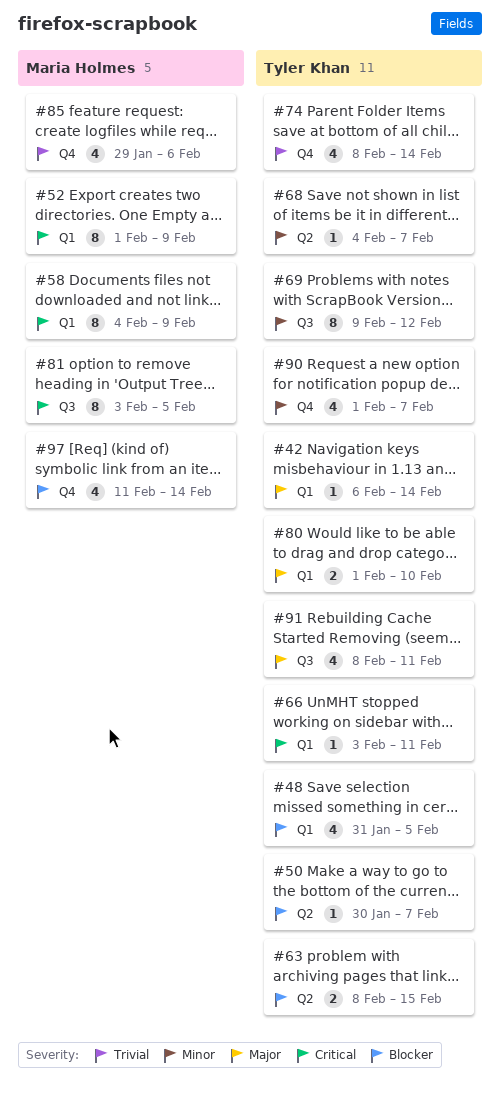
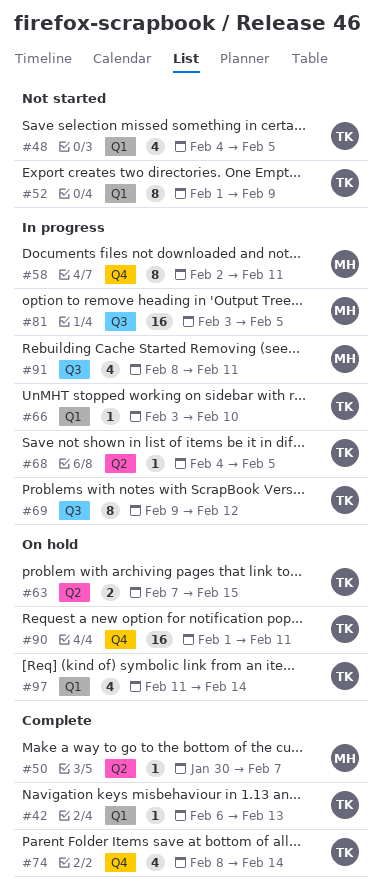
#42, due: Feb 14 -> Feb 13
#48, start: Jan 31 -> Feb 4
#50, owner: Tyler Khan -> Maria Holmes
#52, owner: Maria Holmes -> Tyler Khan
#58, label: Q1 -> Q4
#58, start: Feb 4 -> Feb 2
#58, due: Feb 9 -> Feb 11
#63, start: Feb 8 -> Feb 7
#66, due: Feb 11 -> Feb 10
#68, due: Feb 7 -> Feb 5
#80: present -> none
#81, estimate: 8 -> 16
#85: present -> none
#90, estimate: 4 -> 16
#90, due: Feb 7 -> Feb 11
#91, owner: Tyler Khan -> Maria Holmes
#97, owner: Maria Holmes -> Tyler Khan
#97, label: Q4 -> Q1

